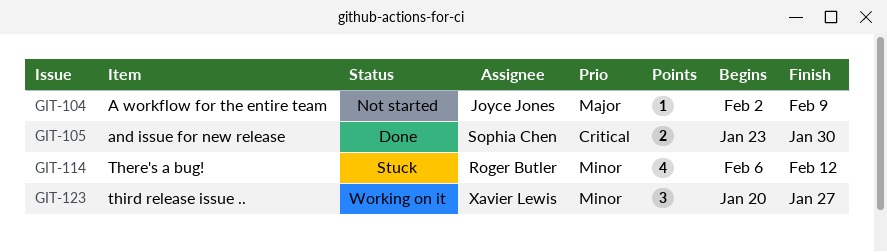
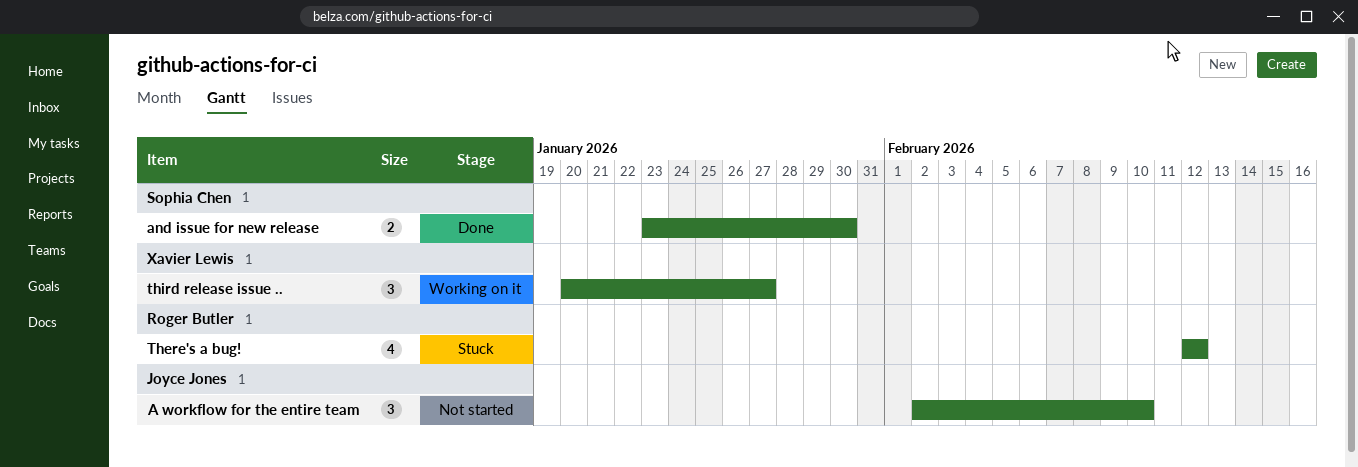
A workflow for the entire team, estimate: 1 -> 3
A workflow for the entire team, due: Feb 9 -> Feb 10
There's a bug!, start: Feb 6 -> Feb 12

